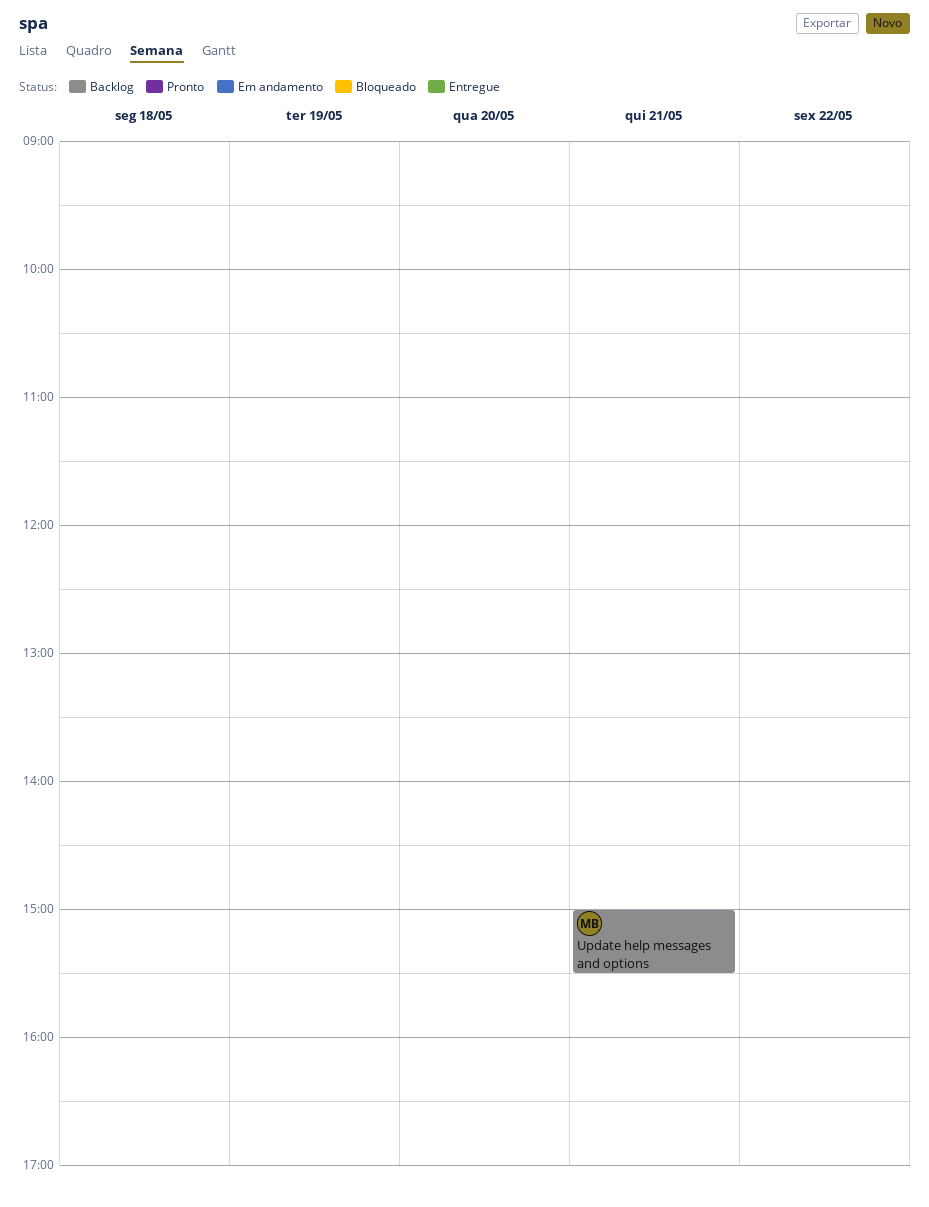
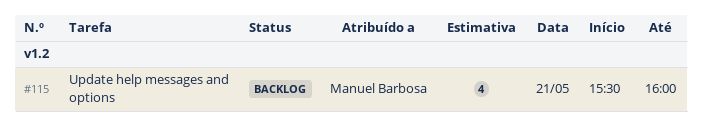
Update help messages and options, begins: 15:00 -> 15:30
Update help messages and options, ends: 15:30 -> 16:00

